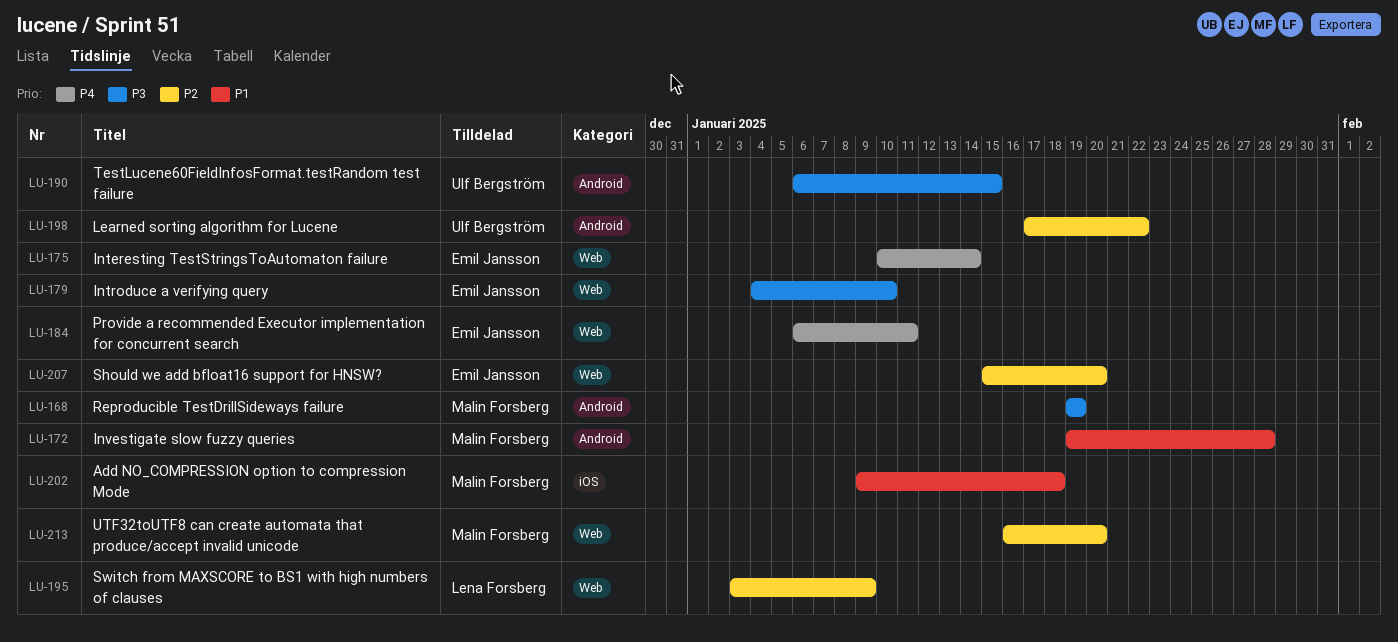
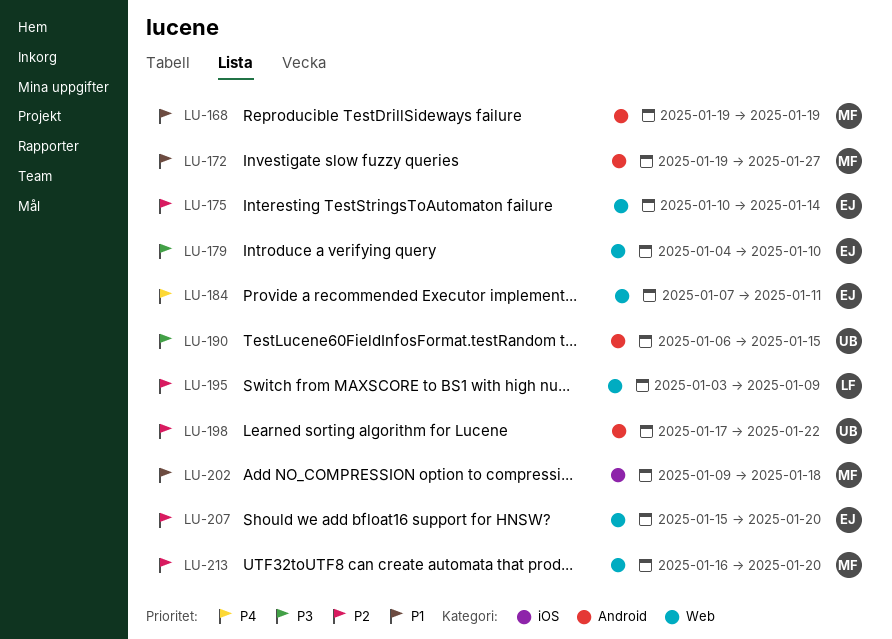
LU-168, priority: P3 -> P1
LU-172, due: Jan 28 -> Jan 27
LU-175, priority: P4 -> P2
LU-184, start: Jan 6 -> Jan 7

